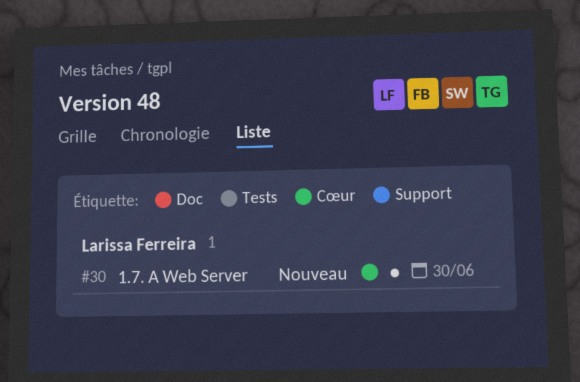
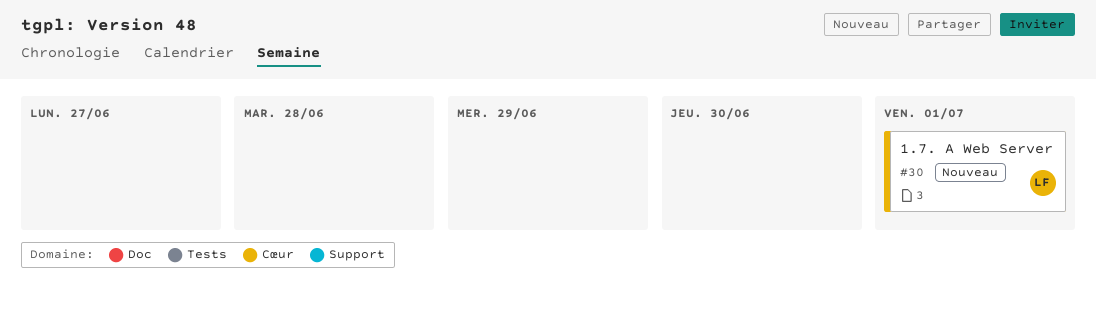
#30, due: Jun 30 -> Jul 1

